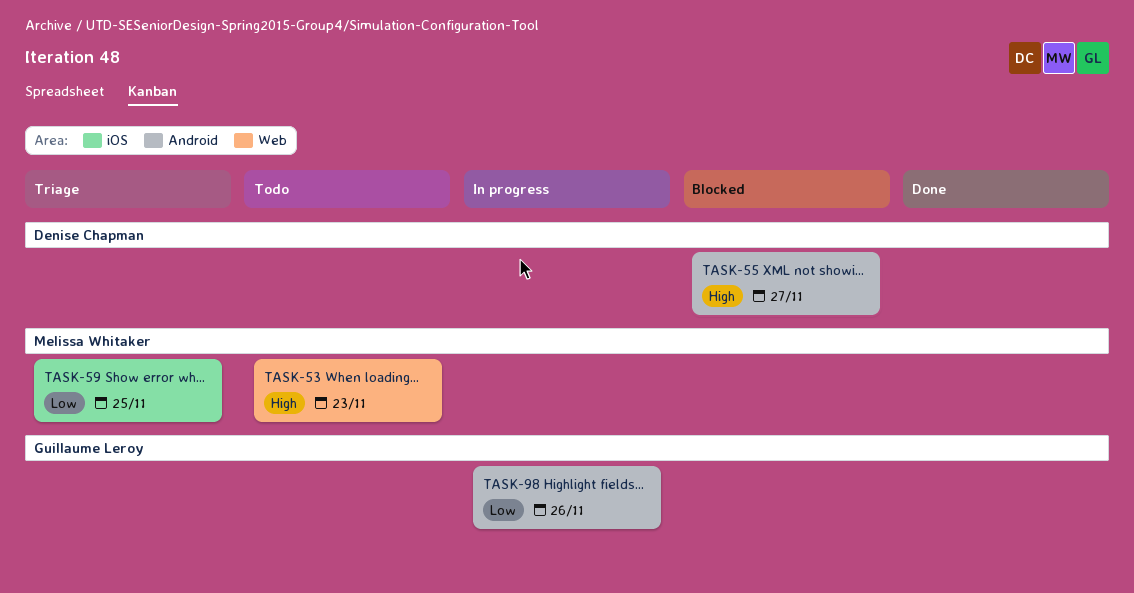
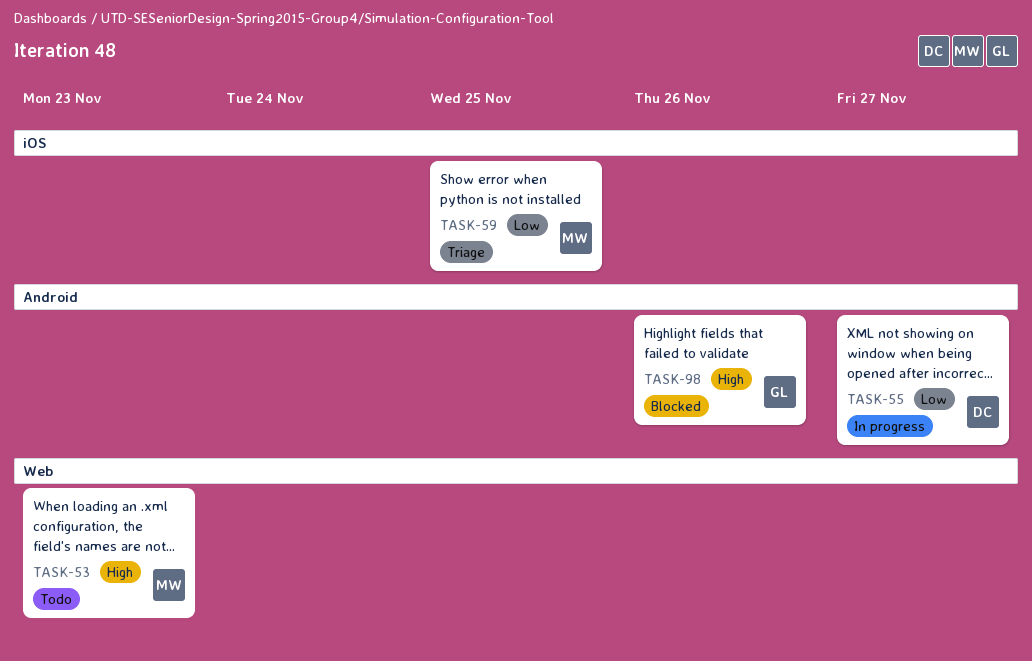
TASK-55, status: Blocked -> In progress
TASK-55, priority: High -> Low
TASK-98, status: In progress -> Blocked
TASK-98, priority: Low -> High

